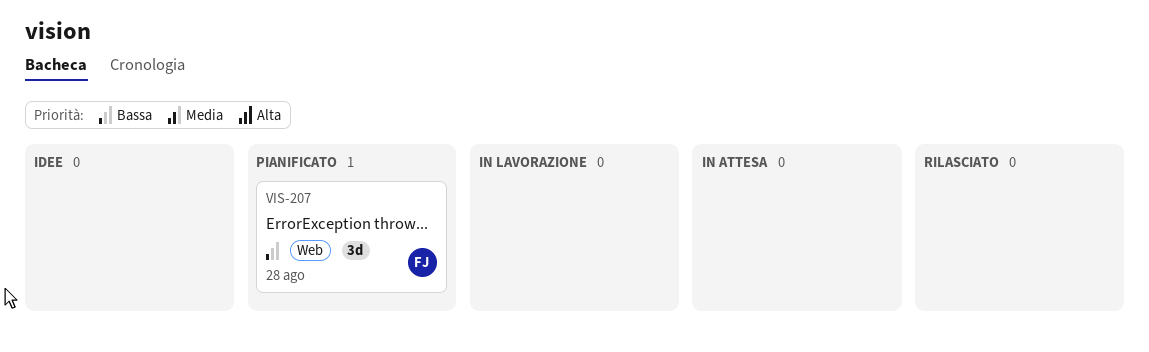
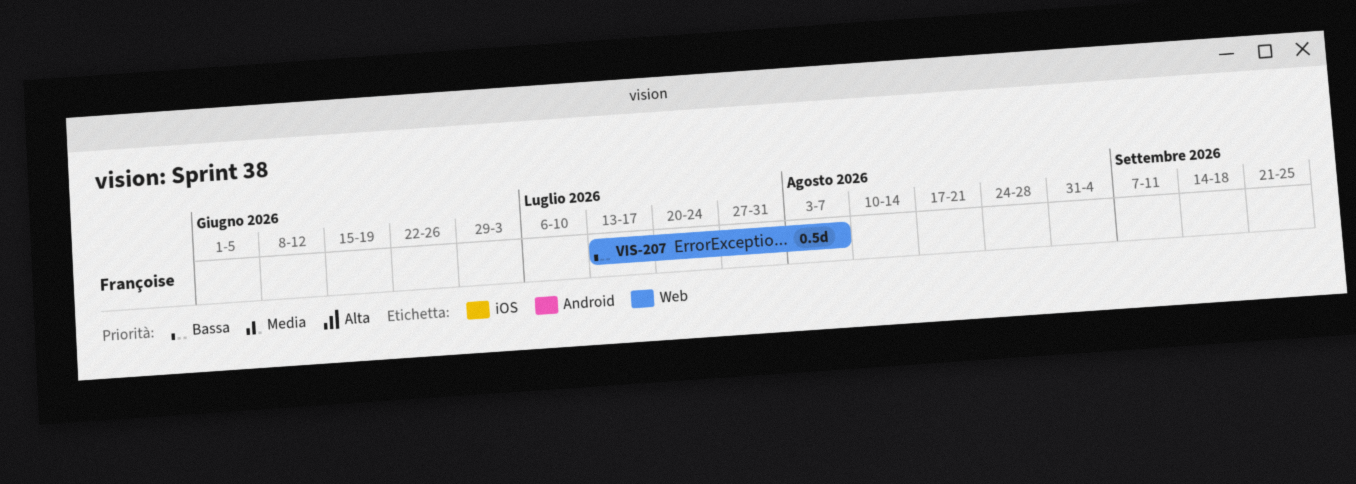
VIS-207, estimate: 3d -> 0.5d
VIS-207, due: Aug 28 -> Aug 7

